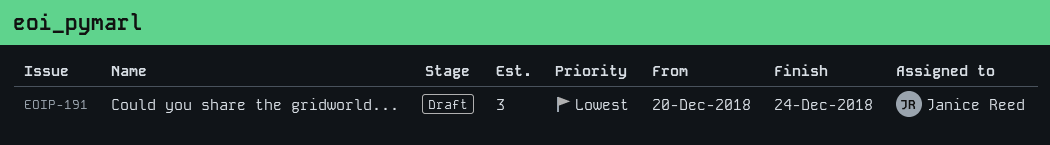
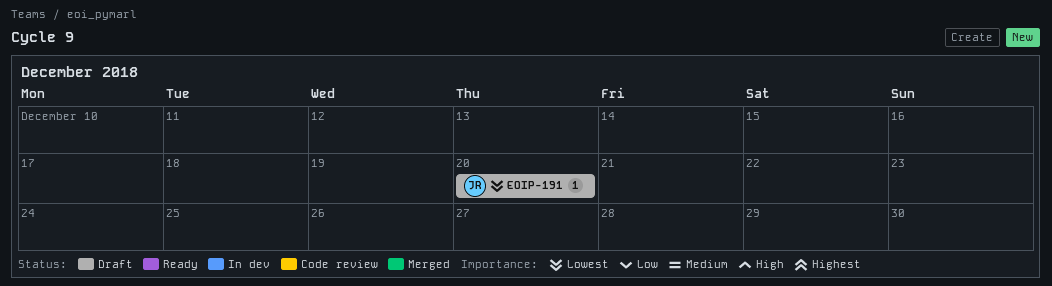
EOIP-191, estimate: 3 -> 1
EOIP-191, due: Dec 24 -> Dec 20

